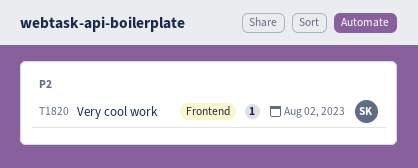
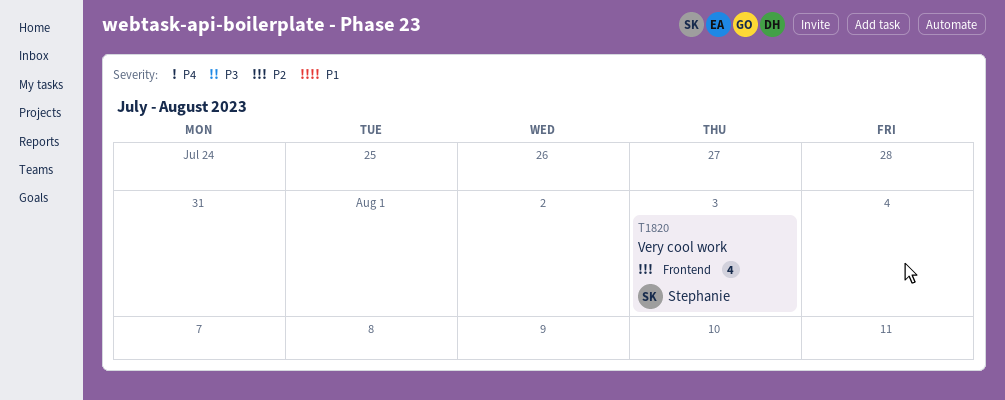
T1820, estimate: 1 -> 4
T1820, due: Aug 2 -> Aug 3

